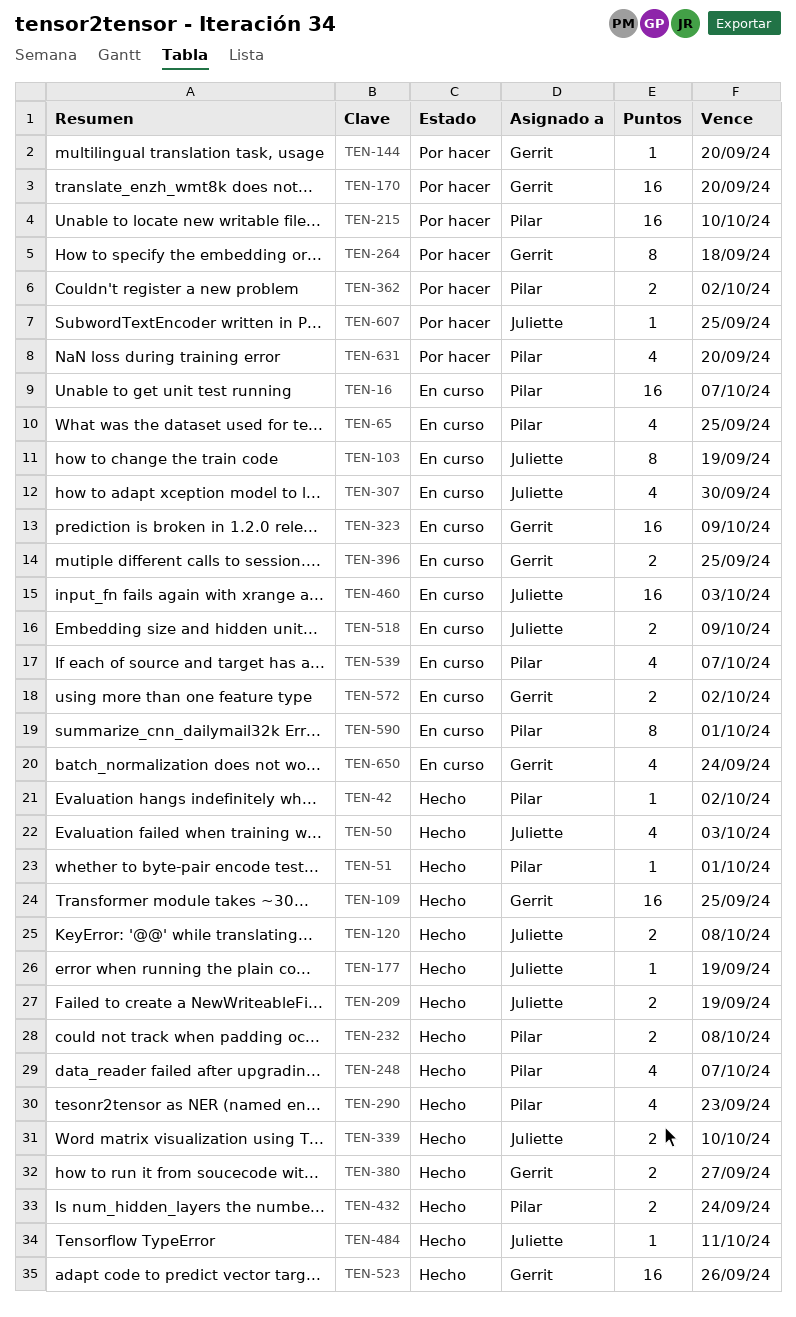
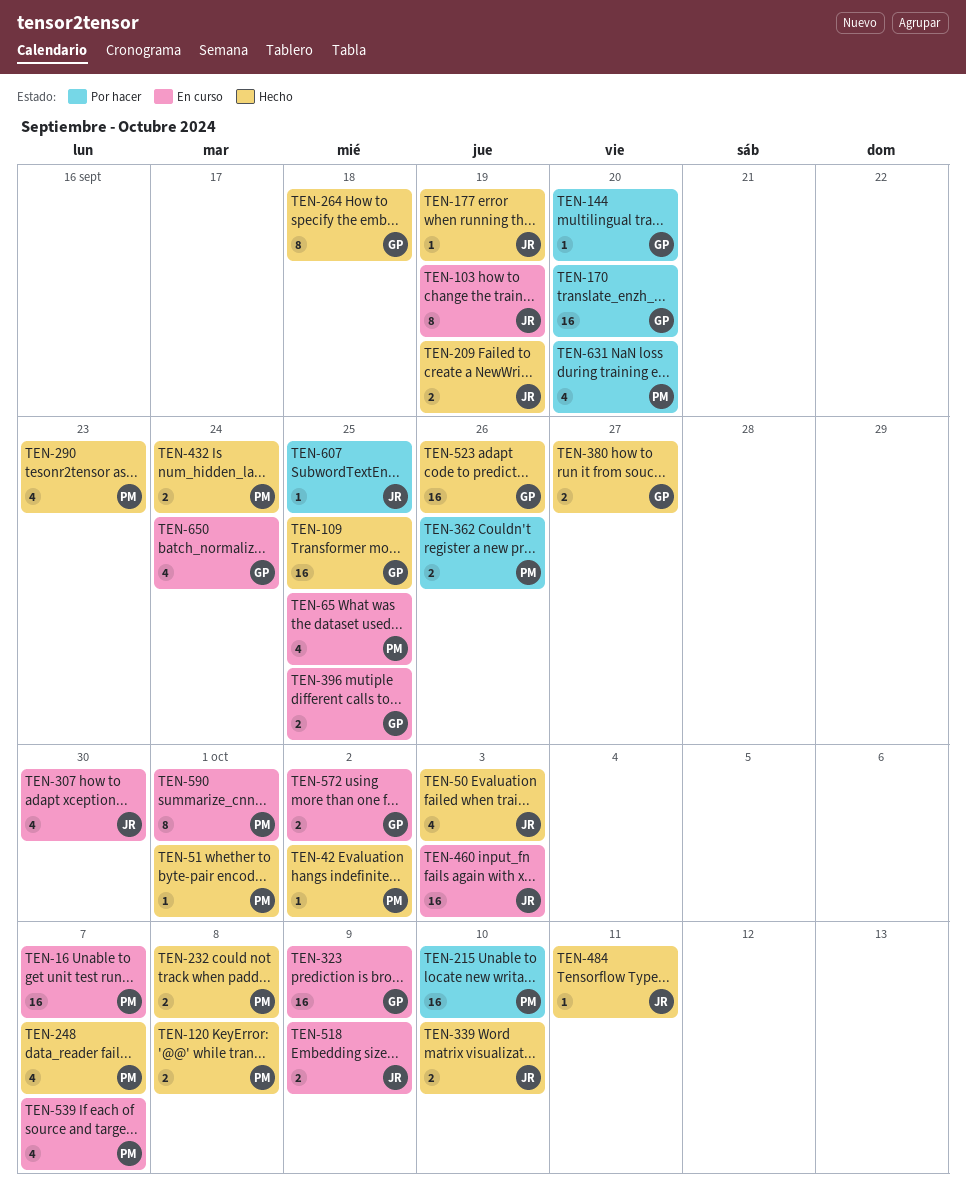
TEN-120, owner: Juliette -> Pilar
TEN-264, status: Por hacer -> Hecho
TEN-362, due: Oct 2 -> Sep 26

